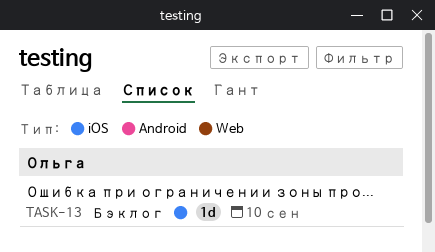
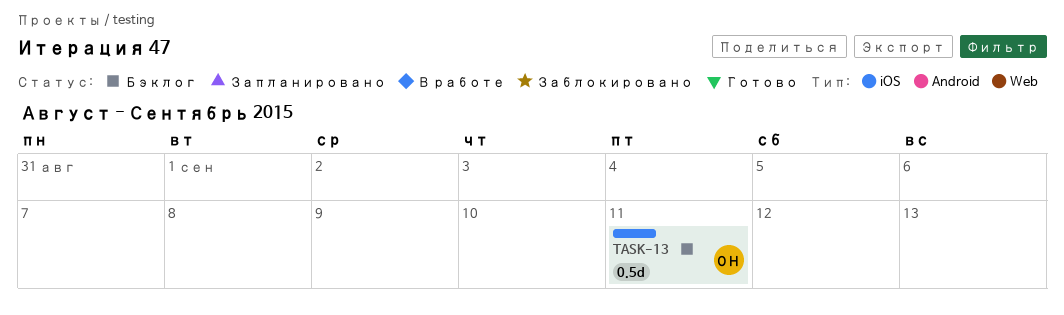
TASK-13, estimate: 1d -> 0.5d
TASK-13, due: Sep 10 -> Sep 11

